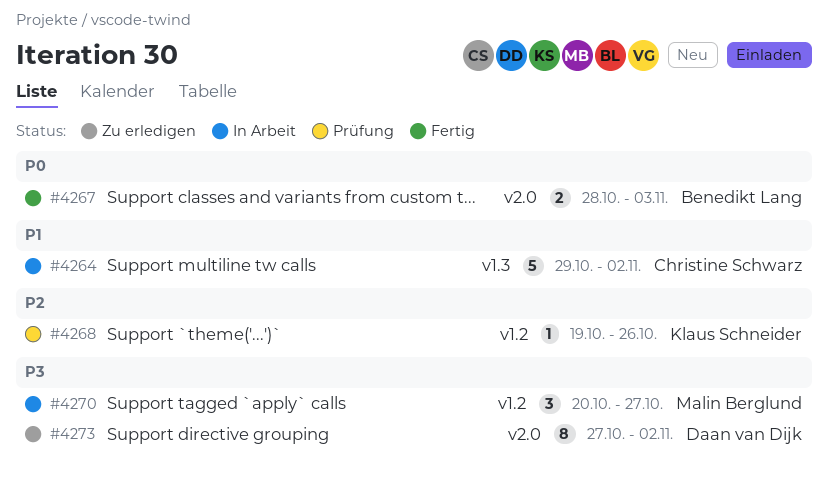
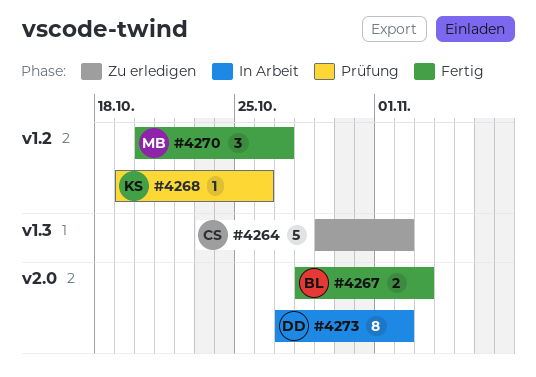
#4264, status: In Arbeit -> Zu erledigen
#4270, status: In Arbeit -> Fertig
#4273, status: Zu erledigen -> In Arbeit

